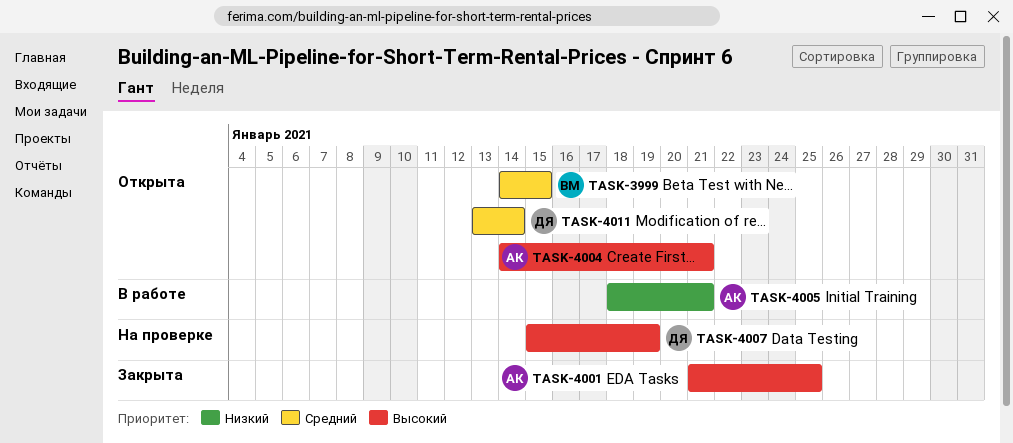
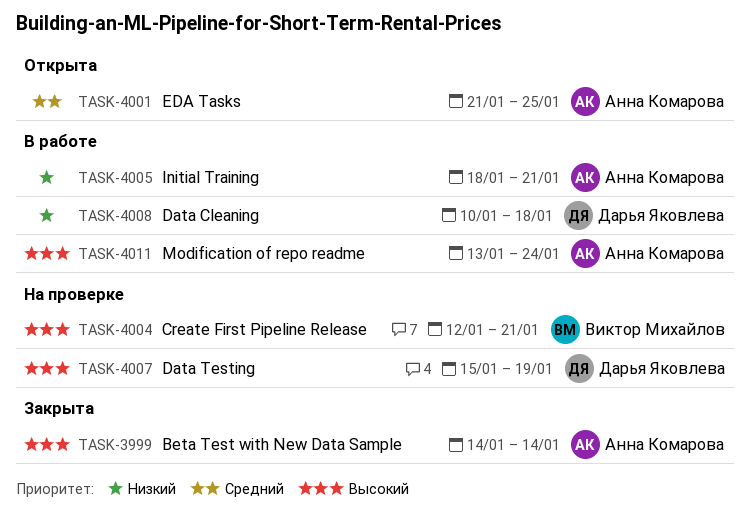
TASK-3999, status: Открыта -> Закрыта
TASK-3999, owner: Виктор Михайлов -> Анна Комарова
TASK-3999, priority: Средний -> Высокий
TASK-3999, due: Jan 15 -> Jan 14
TASK-4001, status: Закрыта -> Открыта
TASK-4001, priority: Высокий -> Средний
TASK-4004, status: Открыта -> На проверке
TASK-4004, owner: Анна Комарова -> Виктор Михайлов
TASK-4004, start: Jan 14 -> Jan 12
TASK-4008: none -> present
TASK-4011, status: Открыта -> В работе
TASK-4011, owner: Дарья Яковлева -> Анна Комарова
TASK-4011, priority: Средний -> Высокий
TASK-4011, due: Jan 14 -> Jan 24

